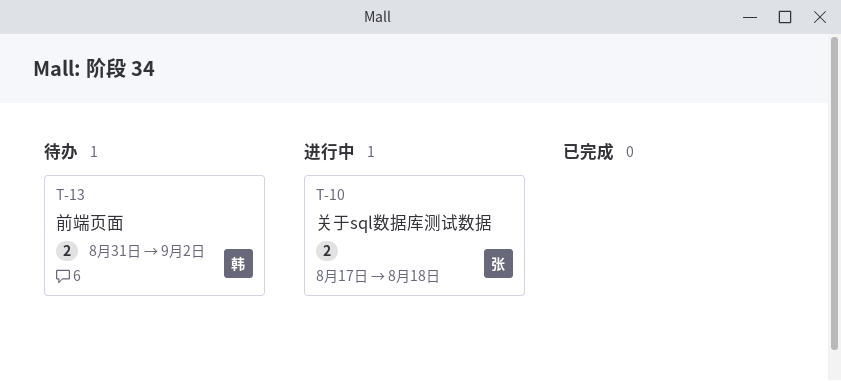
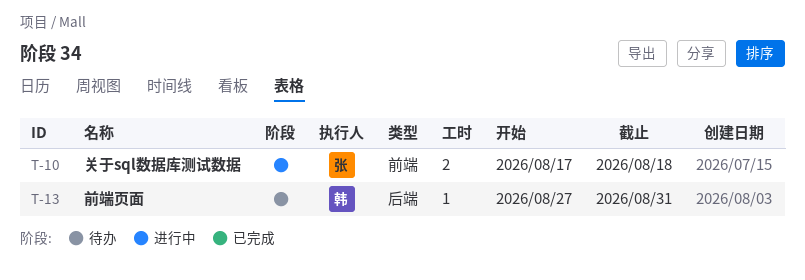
T-13, estimate: 2 -> 1
T-13, start: Aug 31 -> Aug 27
T-13, due: Sep 2 -> Aug 31

